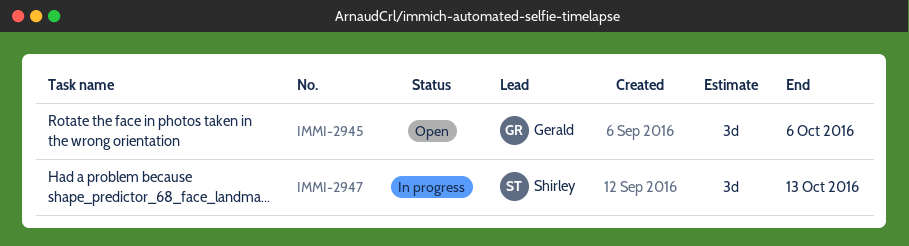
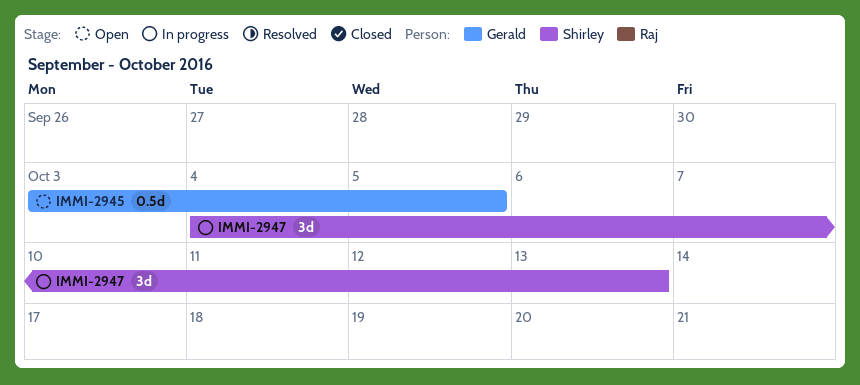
IMMI-2945, estimate: 3d -> 0.5d
IMMI-2945, due: Oct 6 -> Oct 5

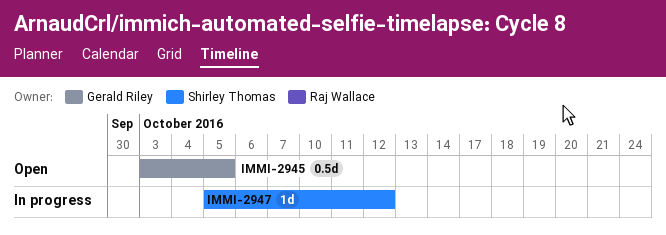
IMMI-2947, estimate: 3d -> 1d
IMMI-2947, start: Oct 4 -> Oct 5
IMMI-2947, due: Oct 13 -> Oct 12

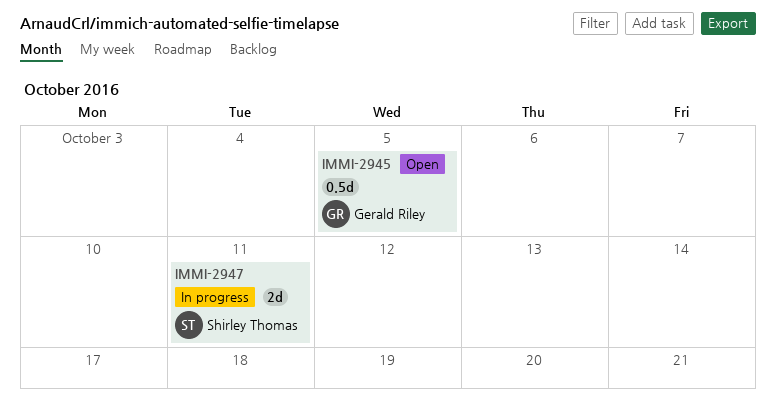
IMMI-2947, estimate: 1d -> 2d
IMMI-2947, due: Oct 12 -> Oct 11

